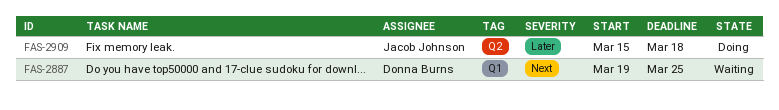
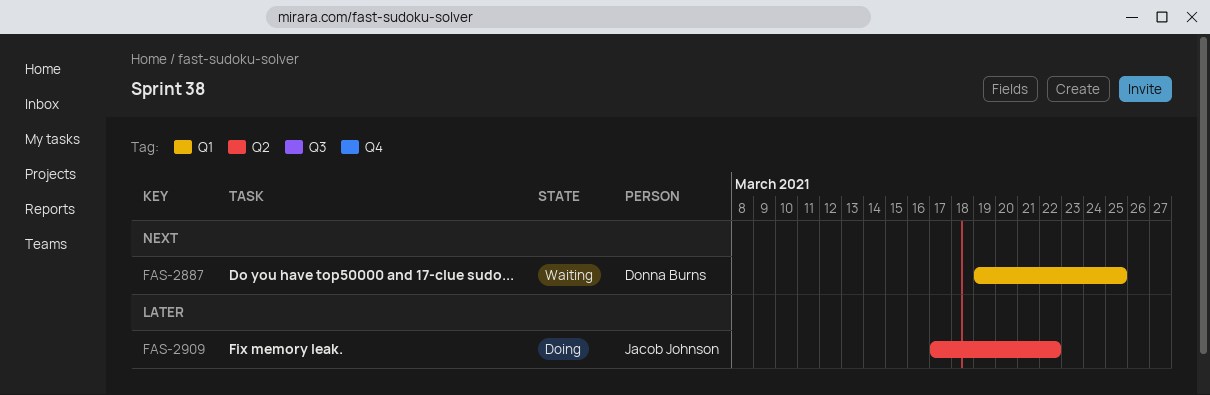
FAS-2909, start: Mar 15 -> Mar 17
FAS-2909, due: Mar 18 -> Mar 22

